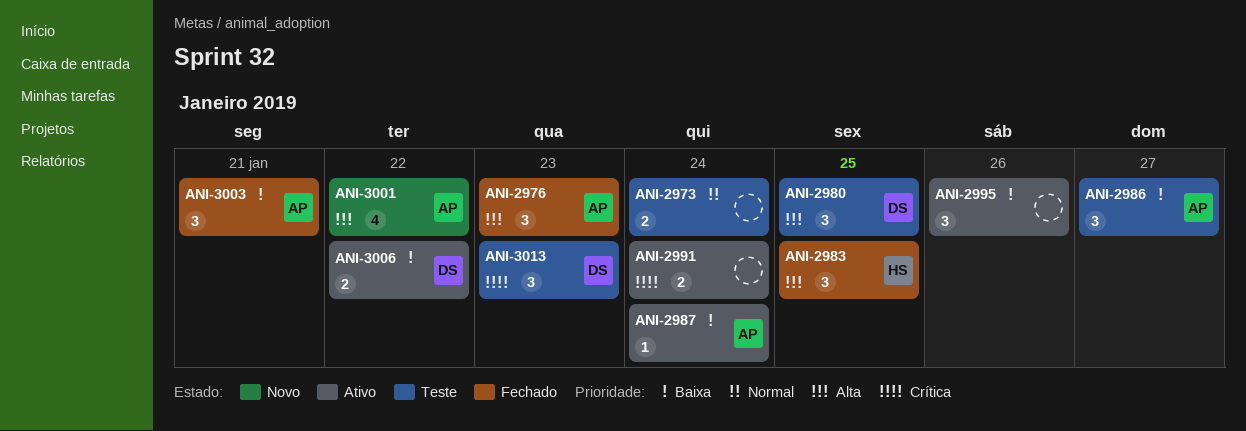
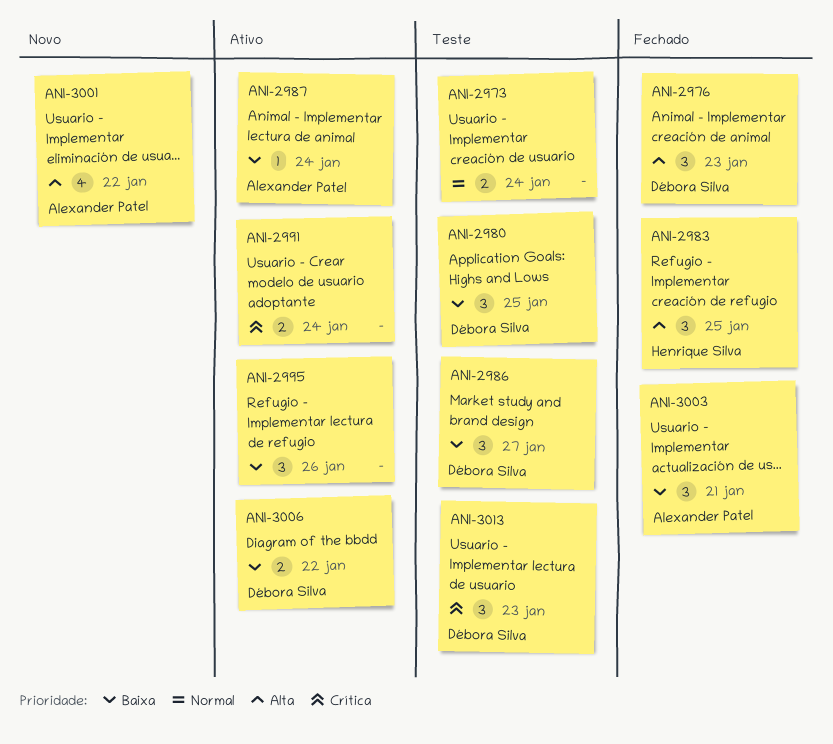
ANI-2976, owner: Alexander Patel -> Débora Silva
ANI-2980, priority: Alta -> Baixa
ANI-2986, owner: Alexander Patel -> Débora Silva

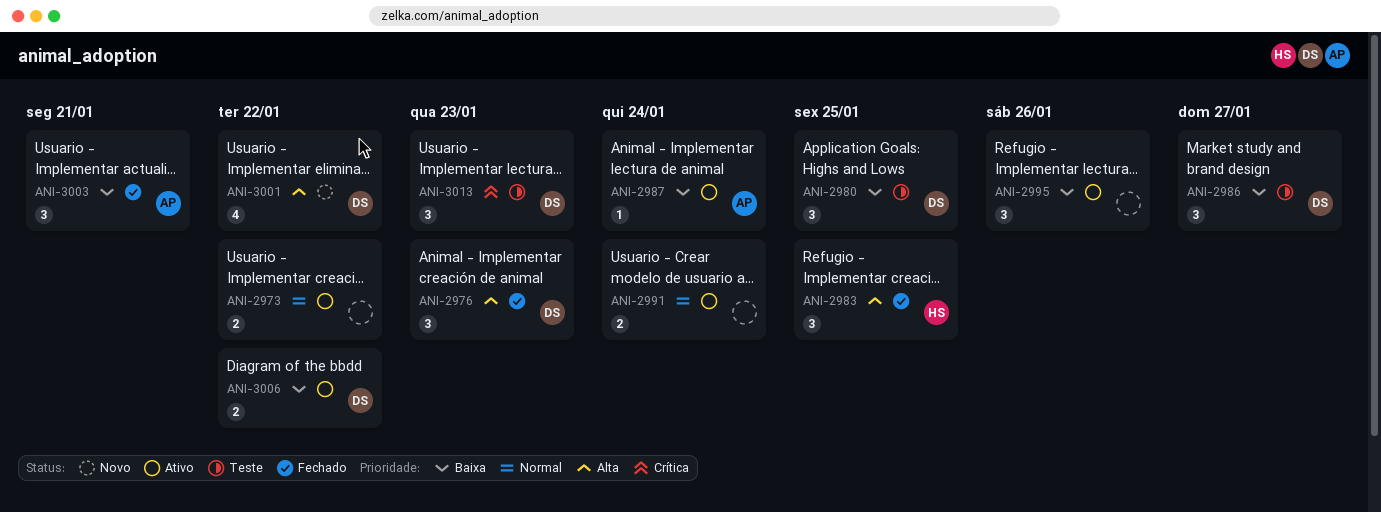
ANI-2973, status: Teste -> Ativo
ANI-2973, due: Jan 24 -> Jan 22
ANI-2991, priority: Crítica -> Normal
ANI-3001, owner: Alexander Patel -> Débora Silva

